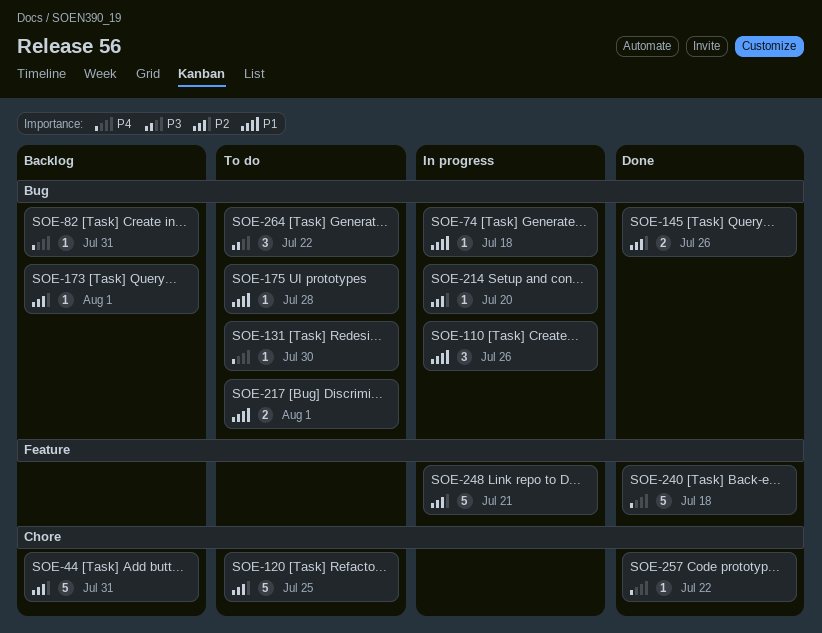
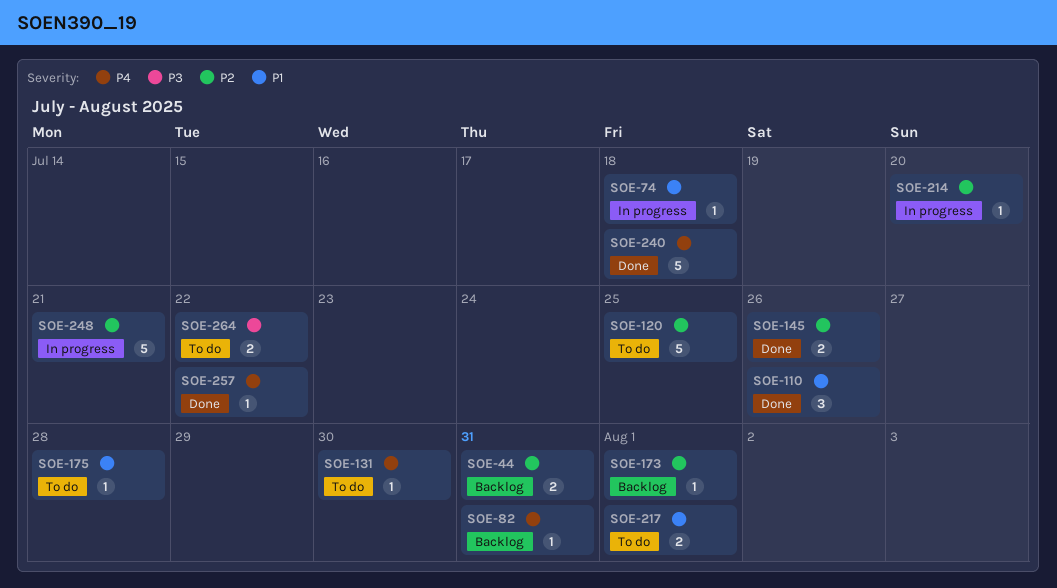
SOE-44, estimate: 5 -> 2
SOE-110, status: In progress -> Done
SOE-264, estimate: 3 -> 2

